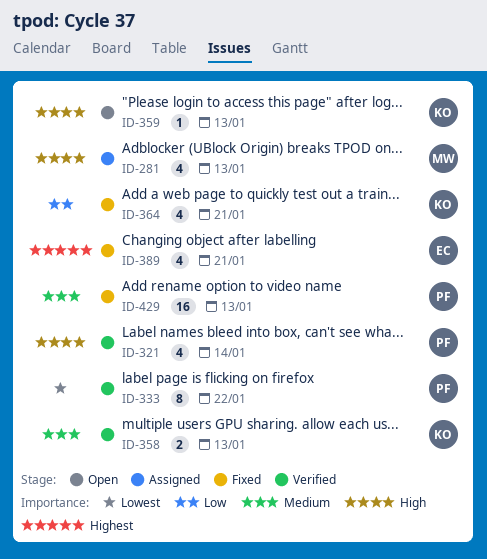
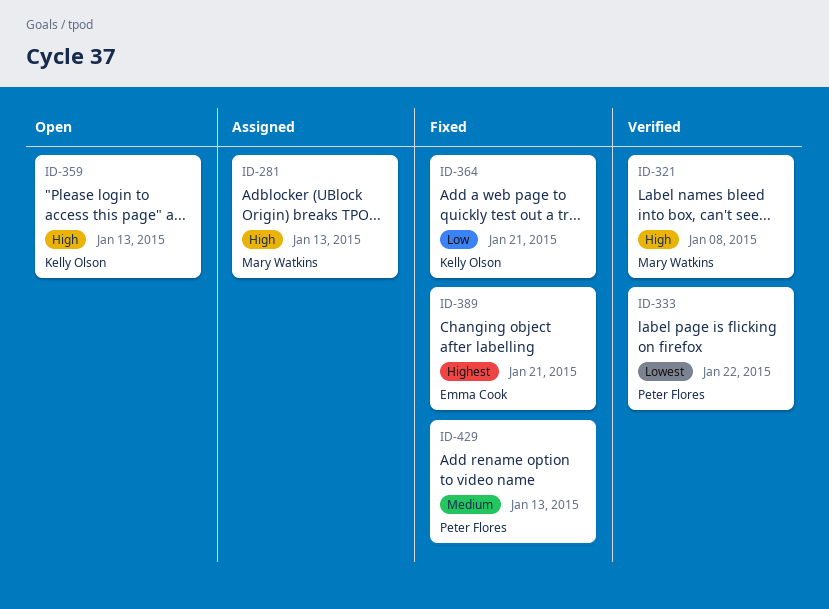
ID-321, owner: Peter Flores -> Mary Watkins
ID-321, due: Jan 14 -> Jan 8
ID-358: present -> none

